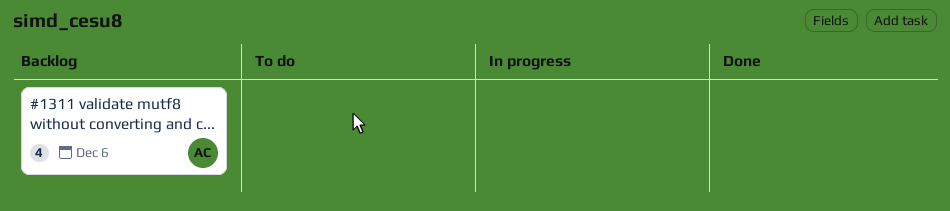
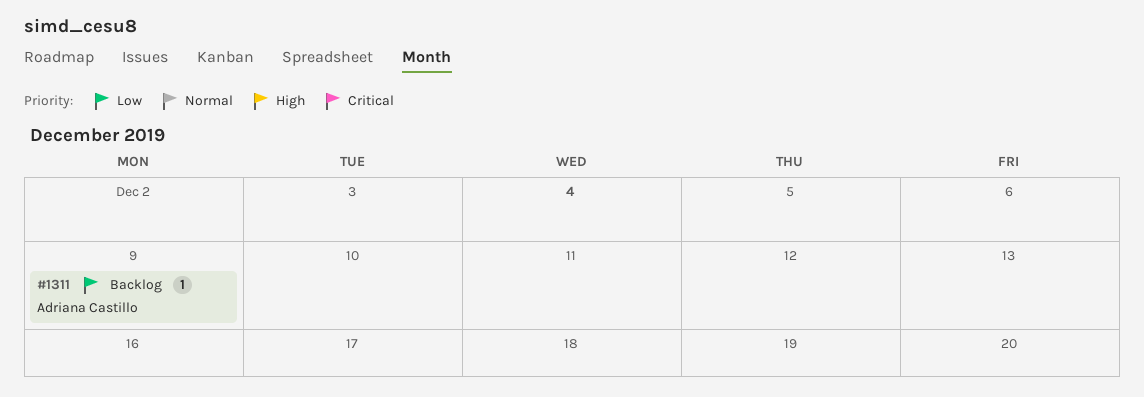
#1311, estimate: 4 -> 1
#1311, due: Dec 6 -> Dec 9

